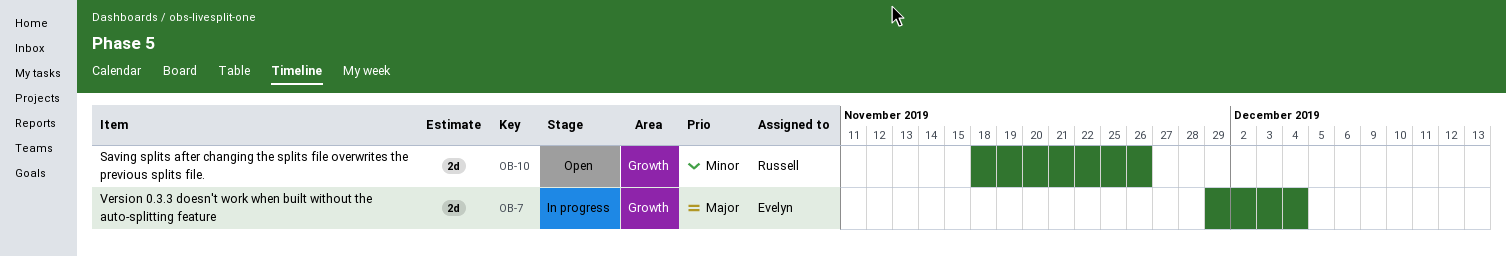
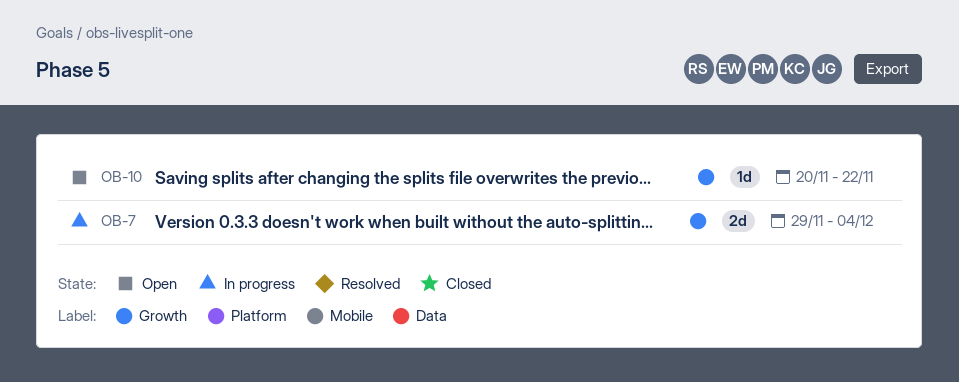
OB-10, estimate: 2d -> 1d
OB-10, start: Nov 18 -> Nov 20
OB-10, due: Nov 26 -> Nov 22

